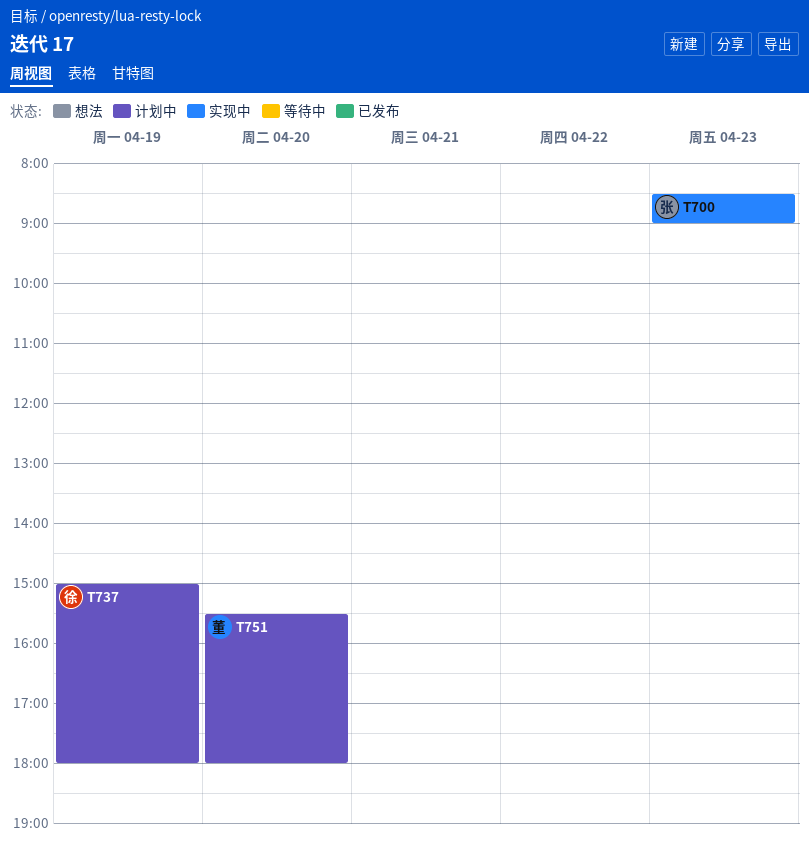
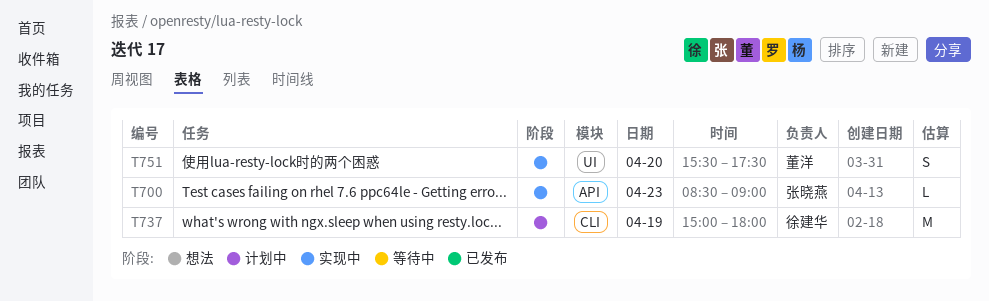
T751, status: 计划中 -> 实现中
T751, ends: 18:00 -> 17:30

